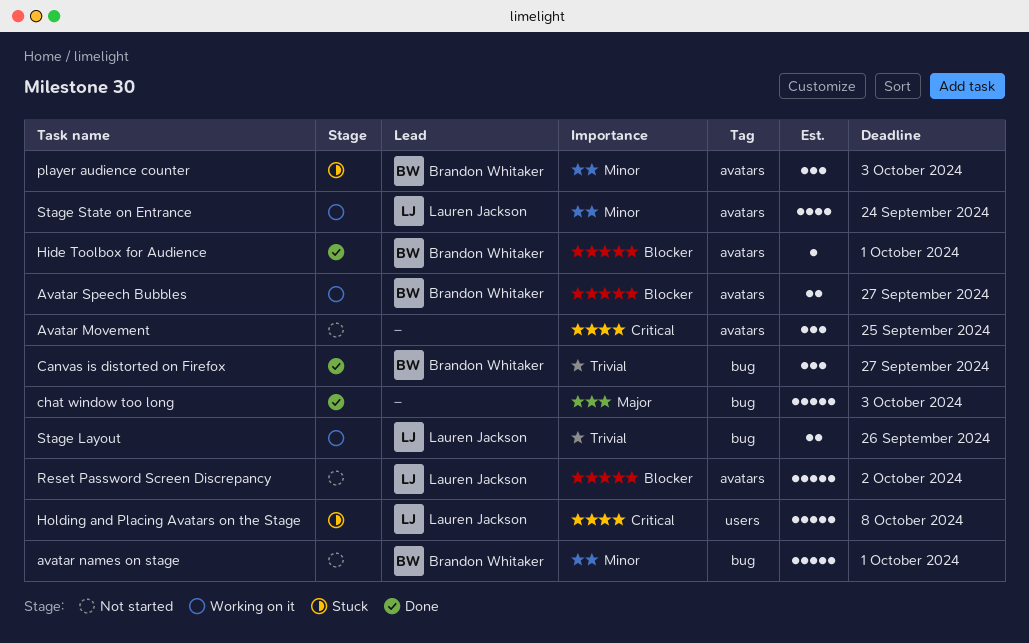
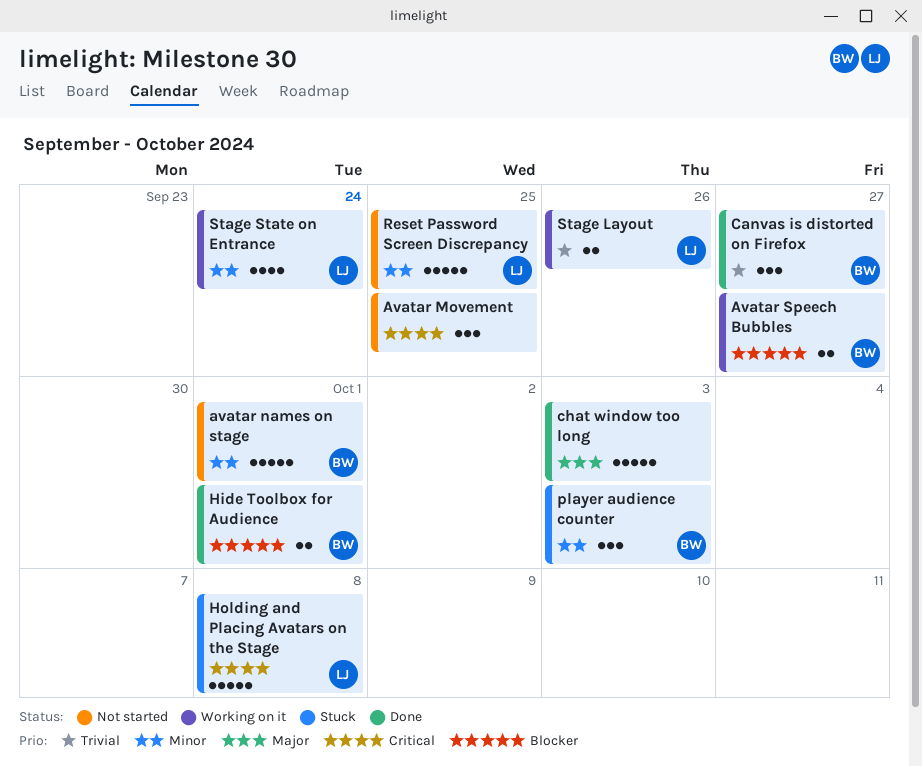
Hide Toolbox for Audience, estimate: 1 -> 2
Reset Password Screen Discrepancy, priority: Blocker -> Minor
Reset Password Screen Discrepancy, due: Oct 2 -> Sep 25

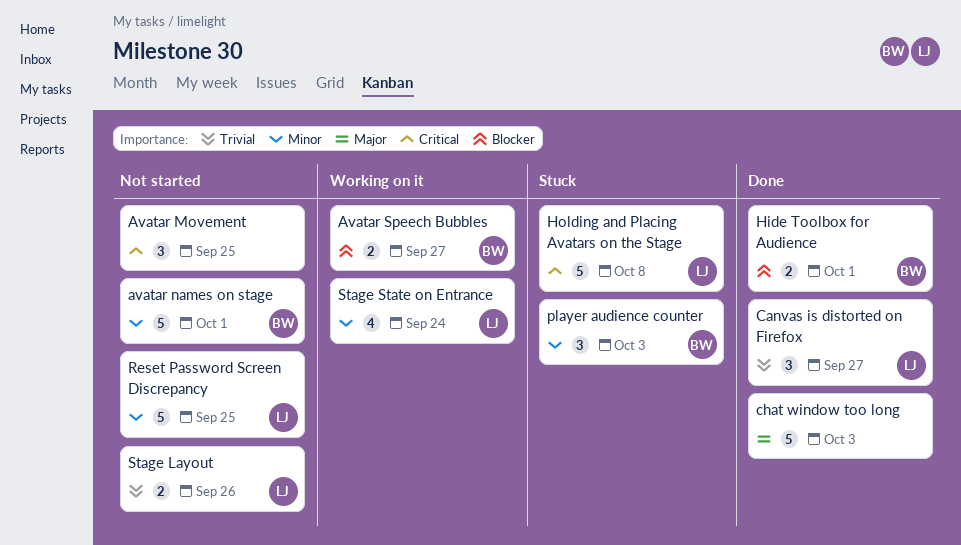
Canvas is distorted on Firefox, owner: BW -> LJ
Stage Layout, status: Working on it -> Not started

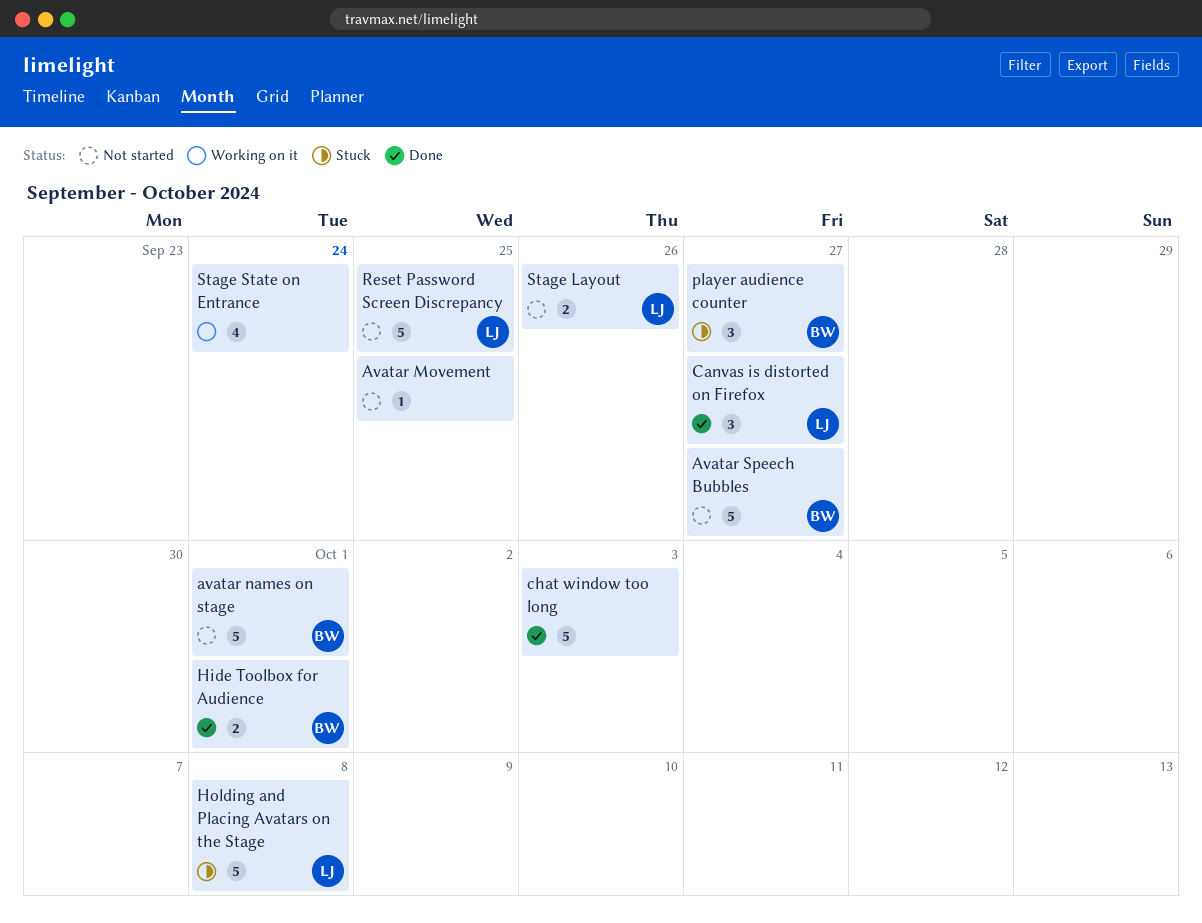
Avatar Movement, estimate: 3 -> 1
Avatar Speech Bubbles, status: Working on it -> Not started
Avatar Speech Bubbles, estimate: 2 -> 5
player audience counter, due: Oct 3 -> Sep 27
Stage State on Entrance, owner: LJ -> none

